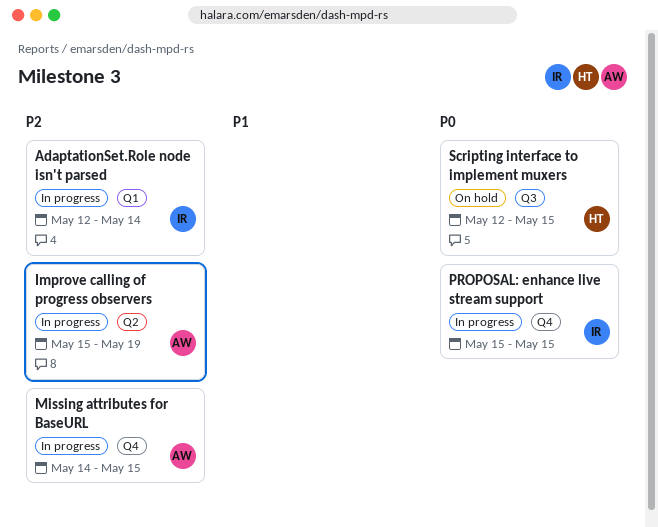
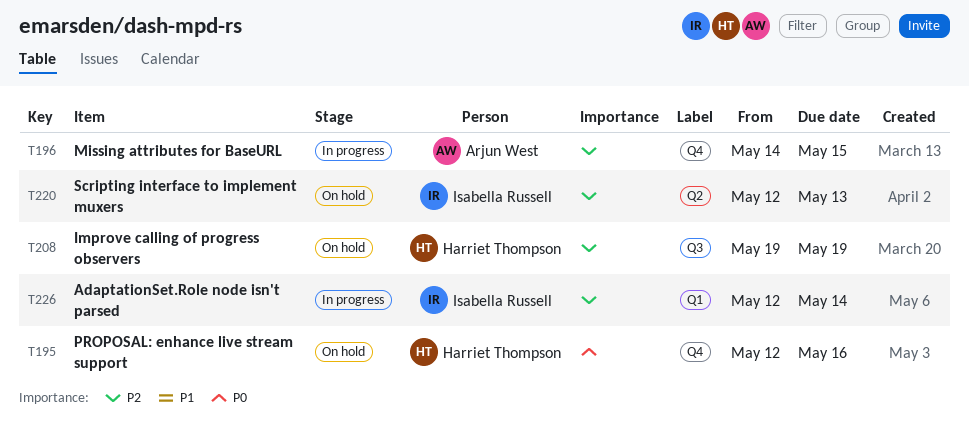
Improve calling of progress observers, status: In progress -> On hold
Improve calling of progress observers, owner: Arjun West -> Harriet Thompson
Improve calling of progress observers, label: Q2 -> Q3
Improve calling of progress observers, start: May 15 -> May 19
PROPOSAL: enhance live stream support, status: In progress -> On hold
PROPOSAL: enhance live stream support, owner: Isabella Russell -> Harriet Thompson
PROPOSAL: enhance live stream support, start: May 15 -> May 12
PROPOSAL: enhance live stream support, due: May 15 -> May 16
Scripting interface to implement muxers, owner: Harriet Thompson -> Isabella Russell
Scripting interface to implement muxers, priority: P0 -> P2
Scripting interface to implement muxers, label: Q3 -> Q2
Scripting interface to implement muxers, due: May 15 -> May 13

